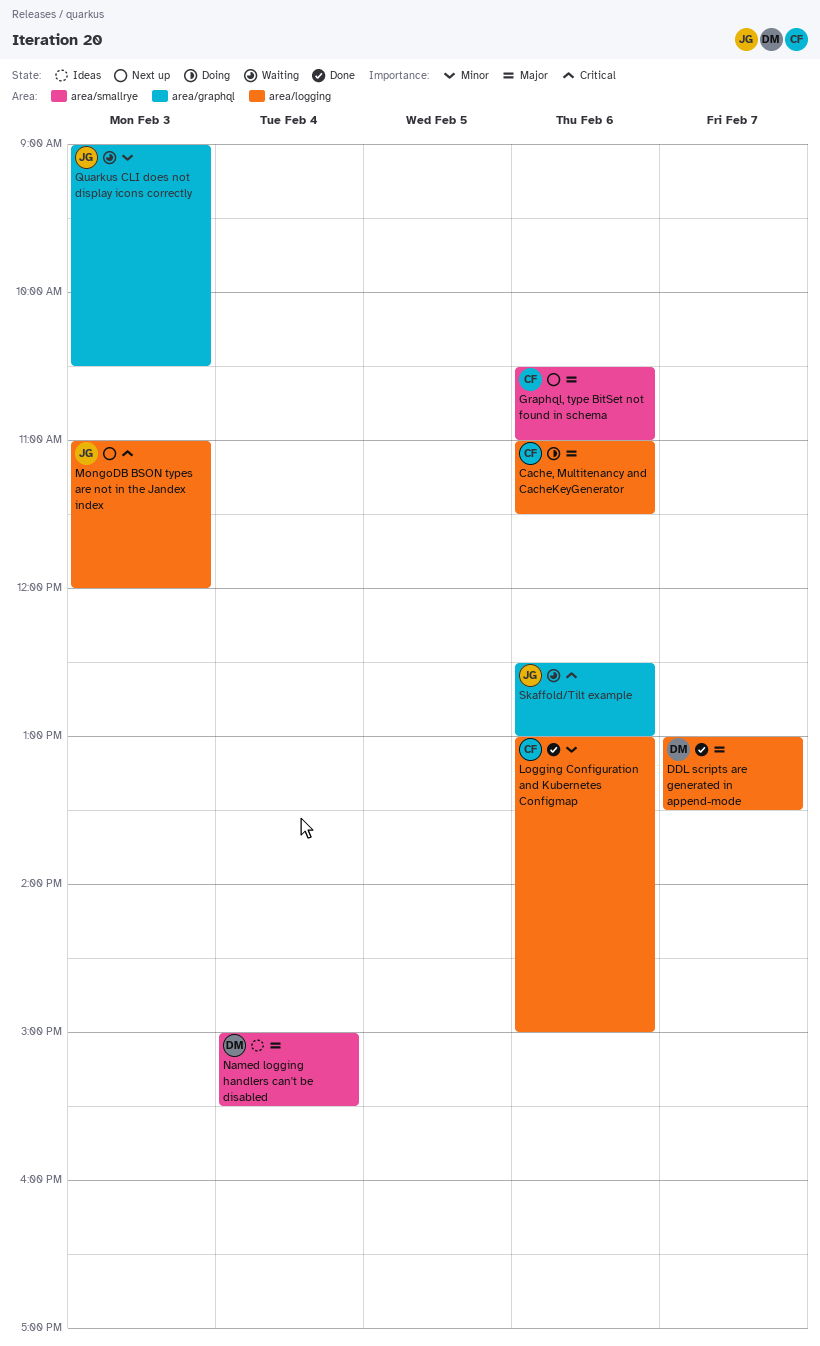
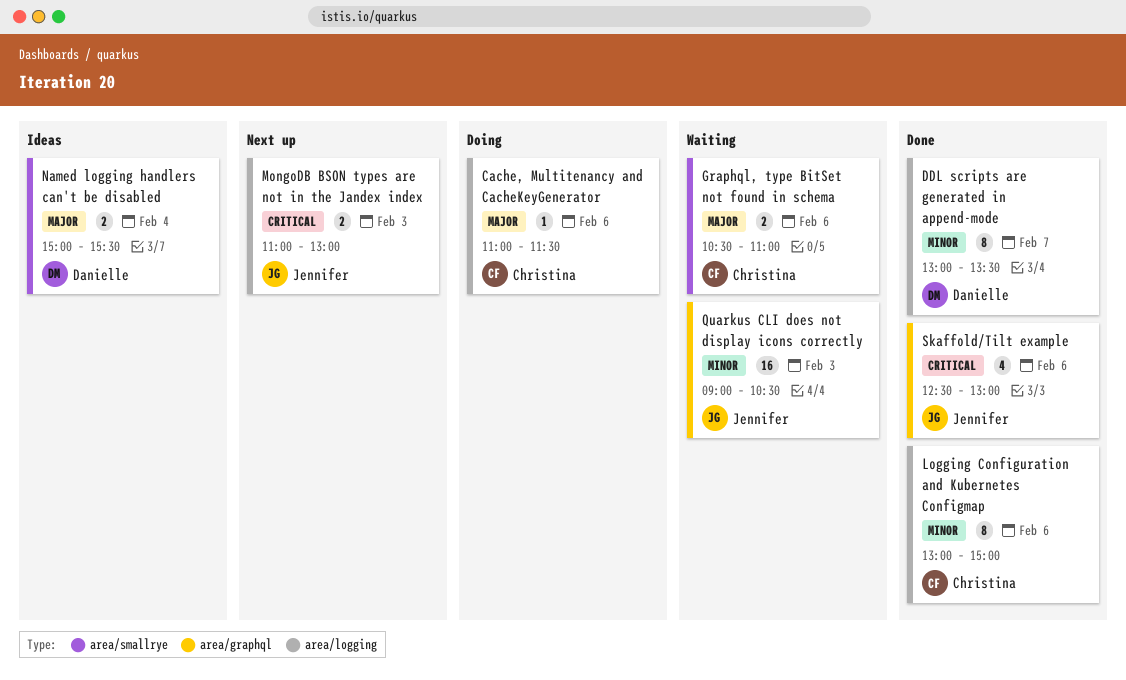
DDL scripts are generated in append-mode, priority: Major -> Minor
Graphql, type BitSet not found in schema, status: Next up -> Waiting
MongoDB BSON types are not in the Jandex index, ends: 12:00 -> 13:00
Skaffold/Tilt example, status: Waiting -> Done

